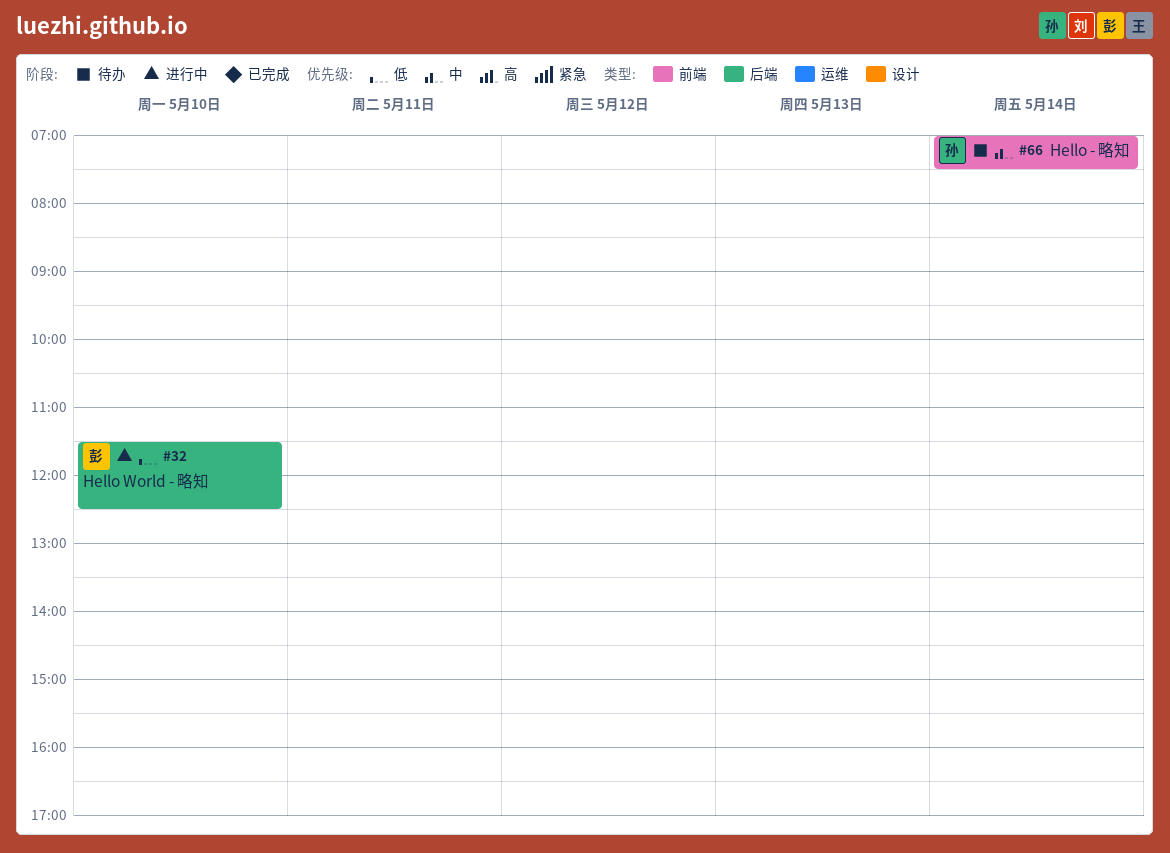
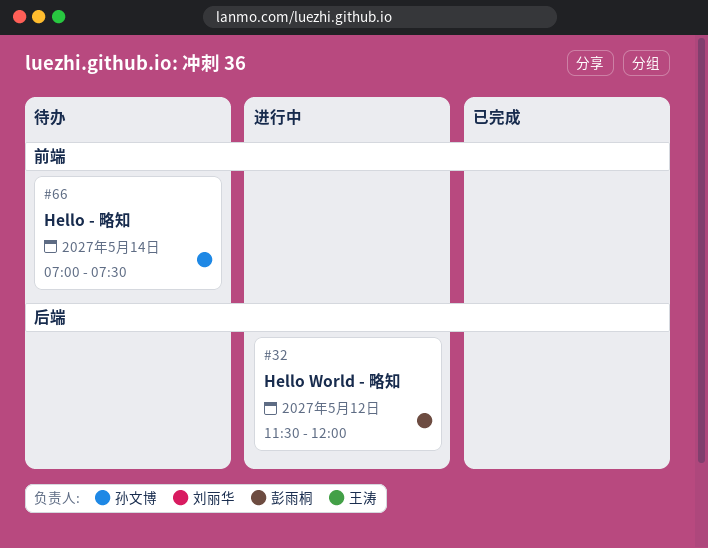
#32, day: May 10 -> May 12
#32, ends: 12:30 -> 12:00

